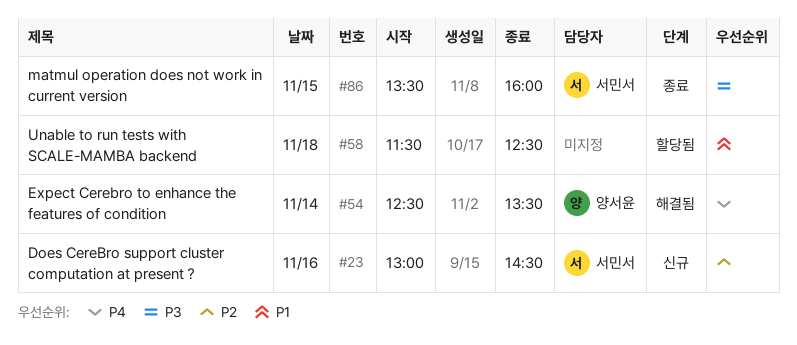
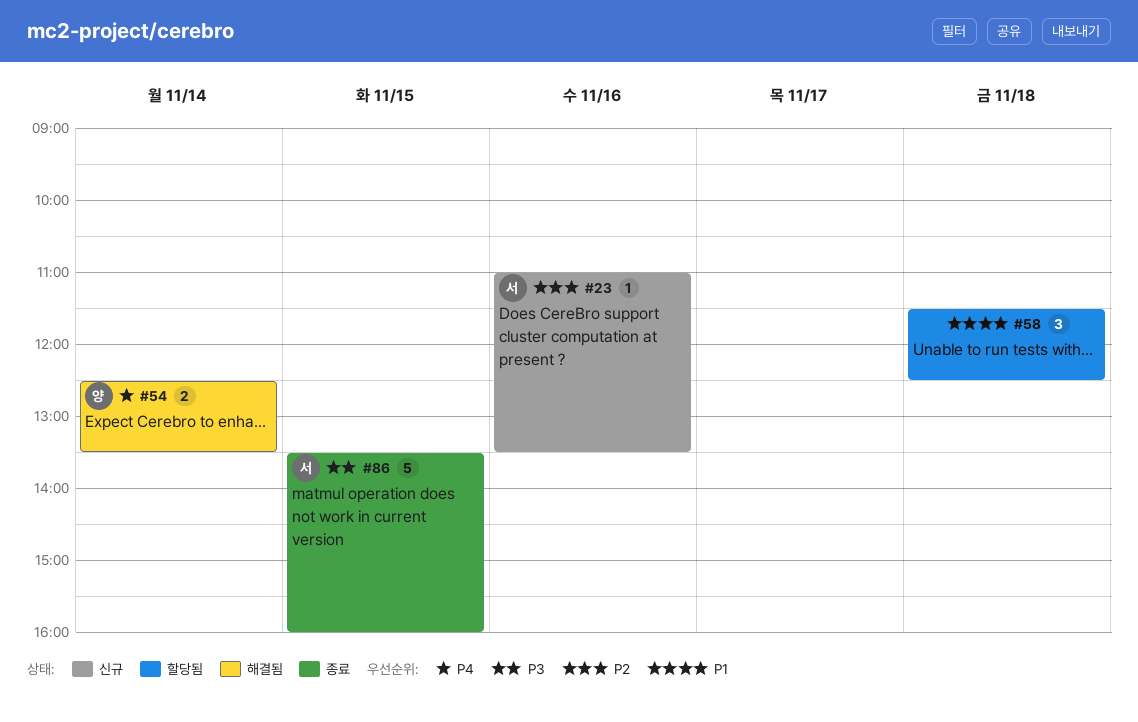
#23, begins: 13:00 -> 11:00
#23, ends: 14:30 -> 13:30

